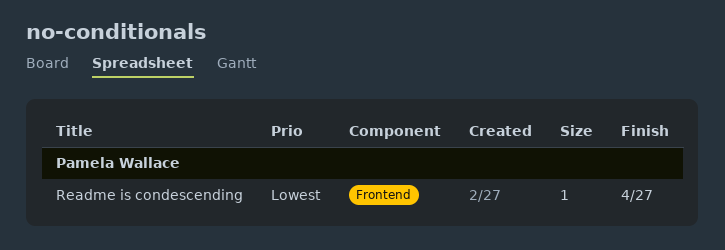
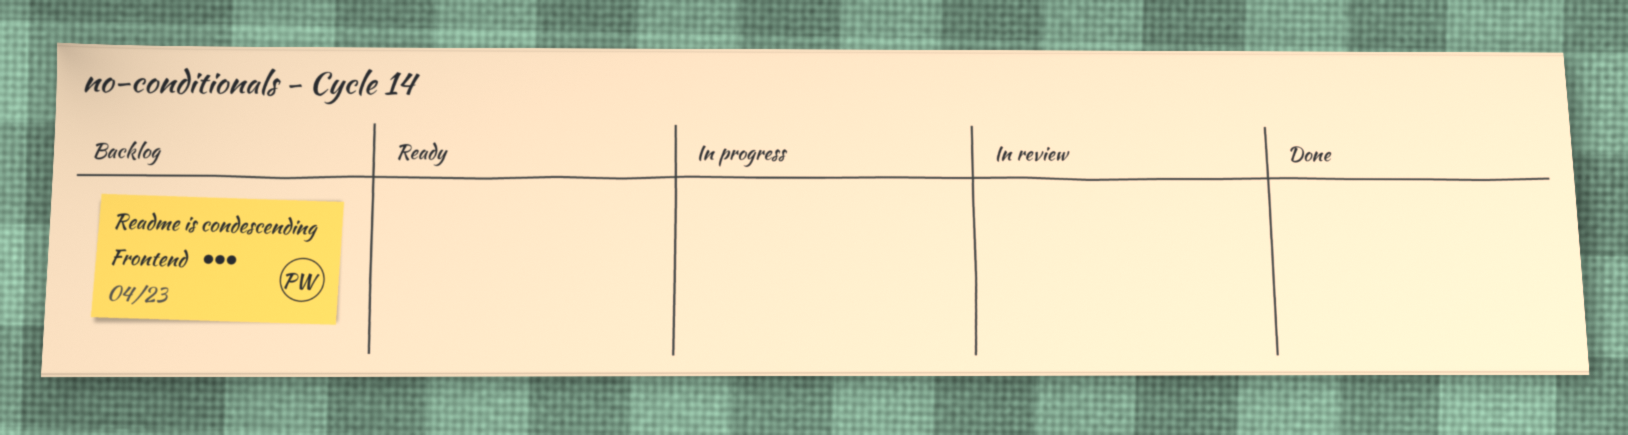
Readme is condescending, estimate: 1 -> 3
Readme is condescending, due: Apr 27 -> Apr 23

